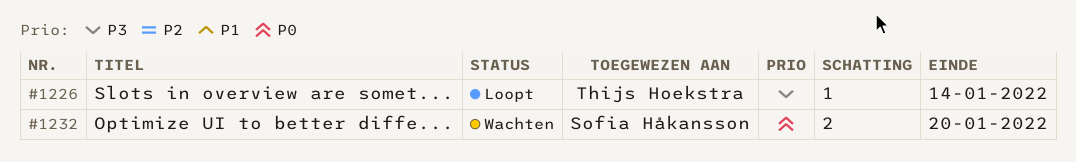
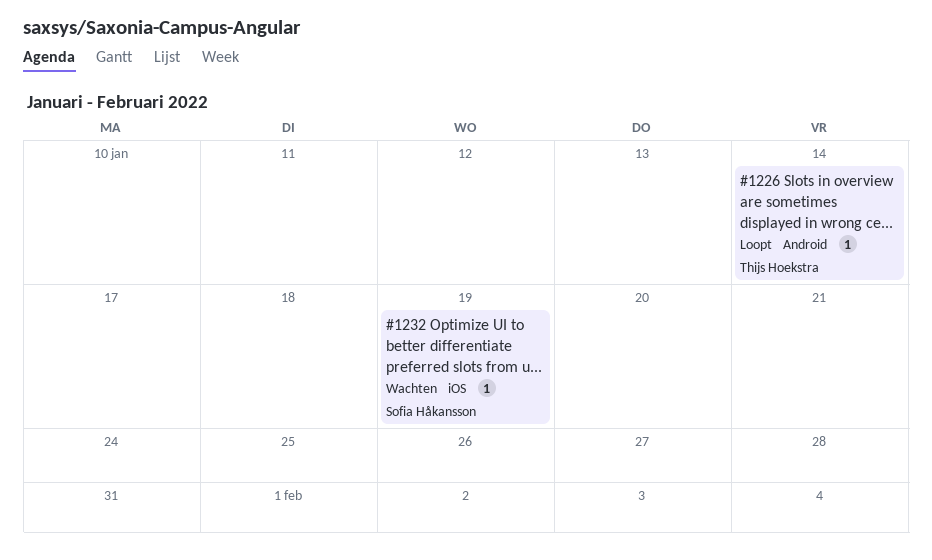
#1232, estimate: 2 -> 1
#1232, due: Jan 20 -> Jan 19

